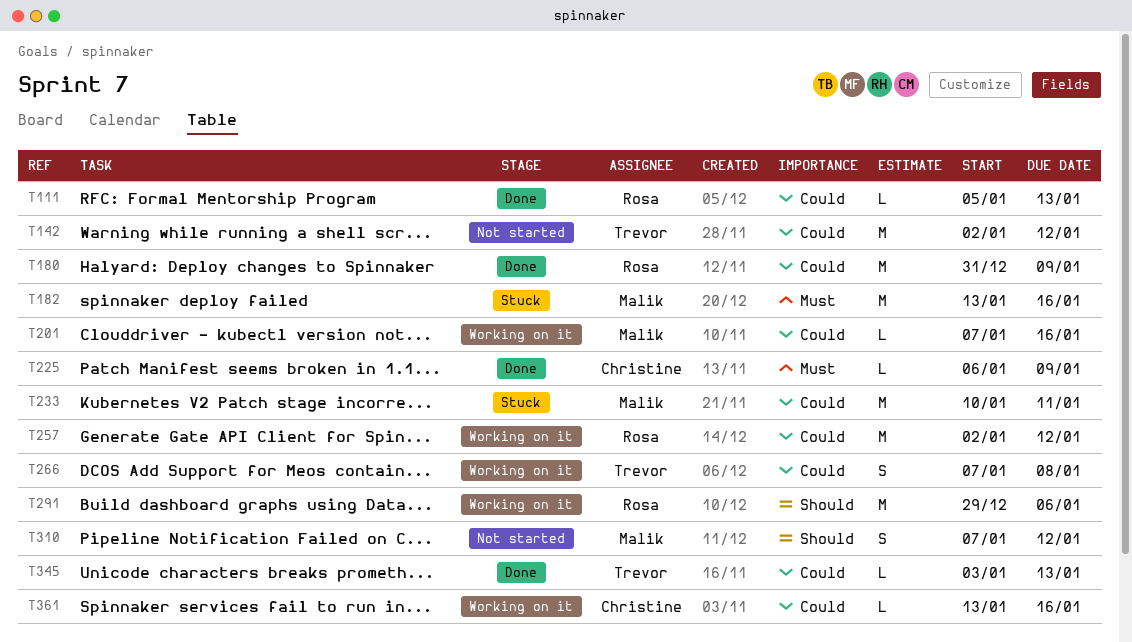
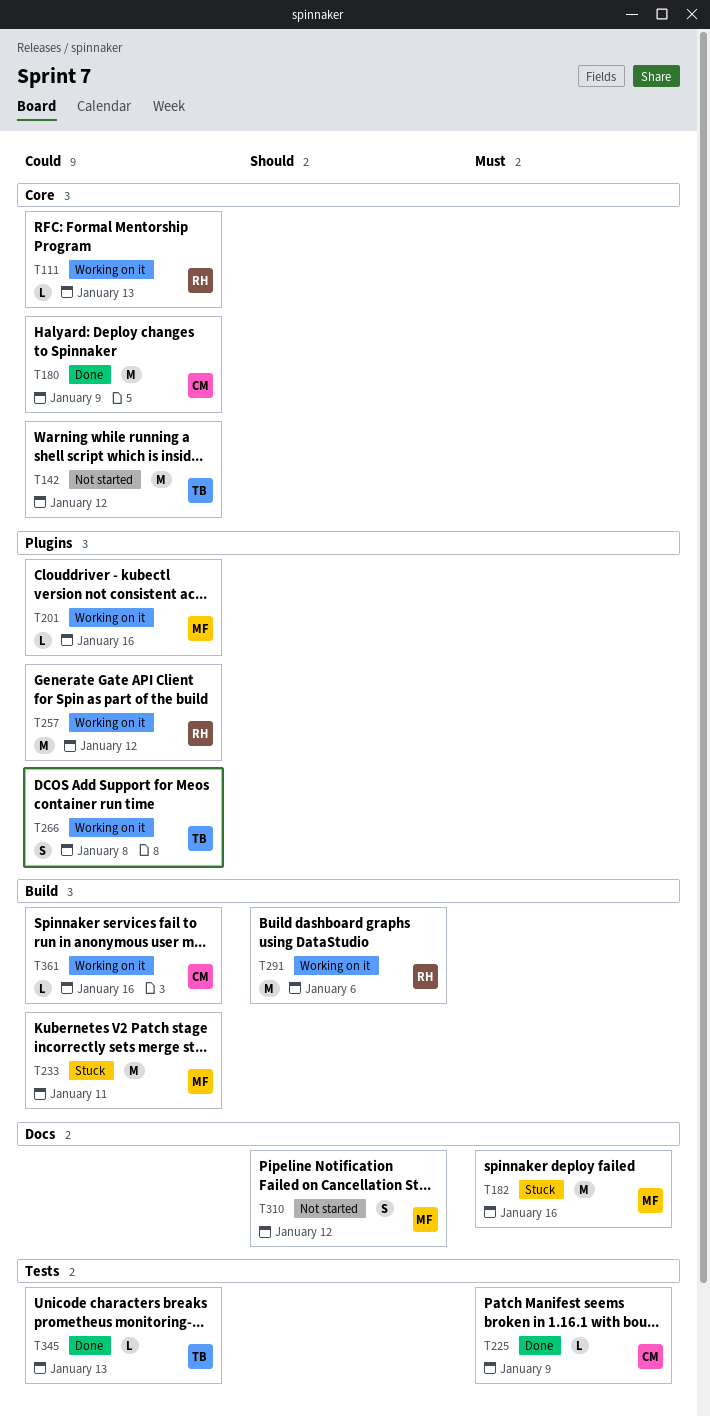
T111, status: Done -> Working on it
T180, owner: Rosa -> Christine

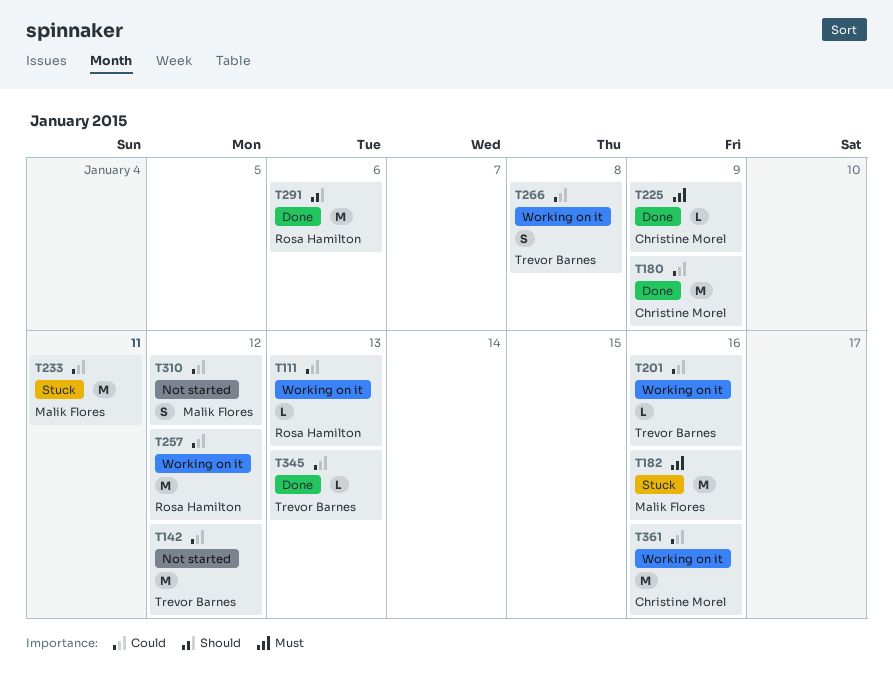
T201, owner: Malik Flores -> Trevor Barnes
T291, status: Working on it -> Done
T310, priority: Should -> Could
T361, estimate: L -> M

